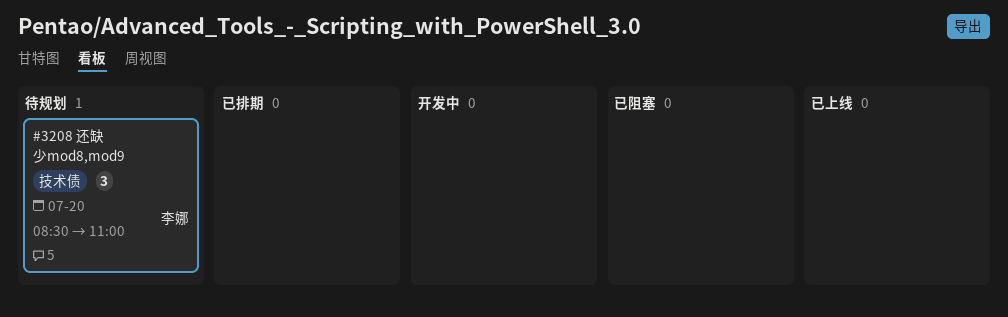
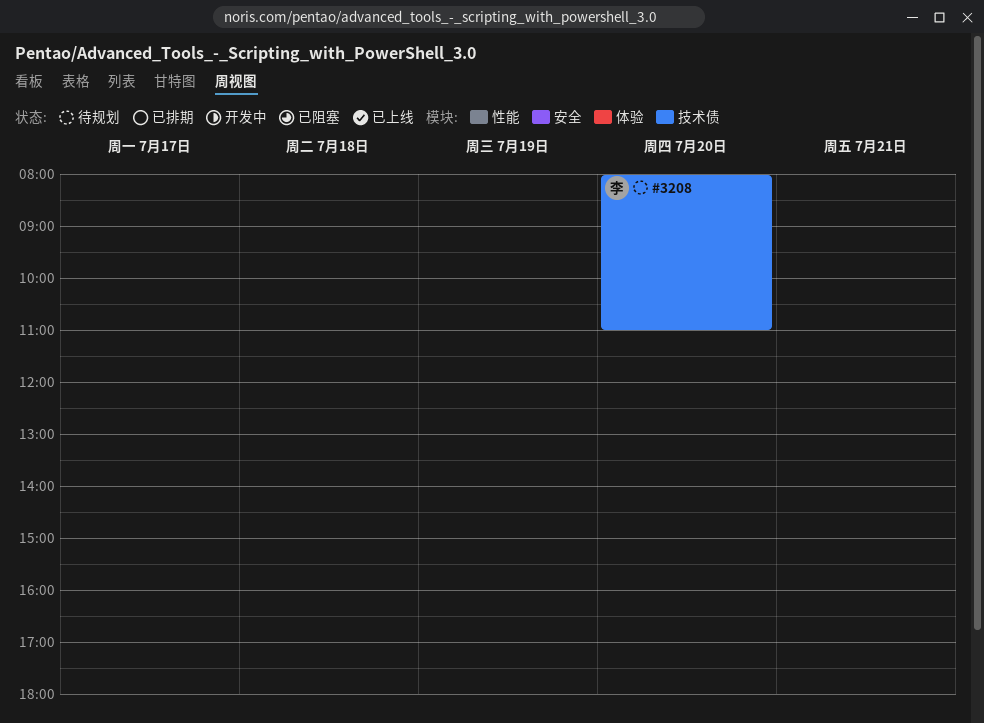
#3208, begins: 08:30 -> 08:00

